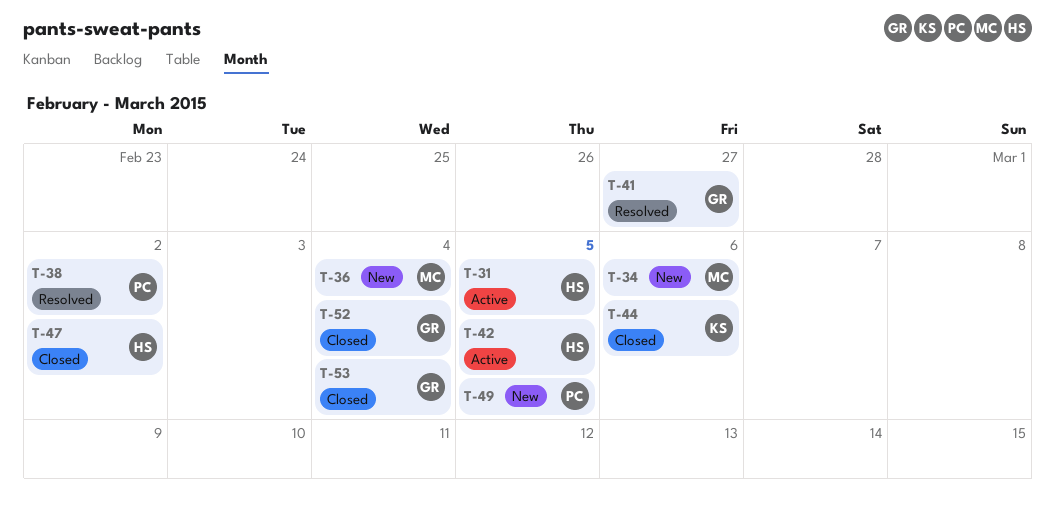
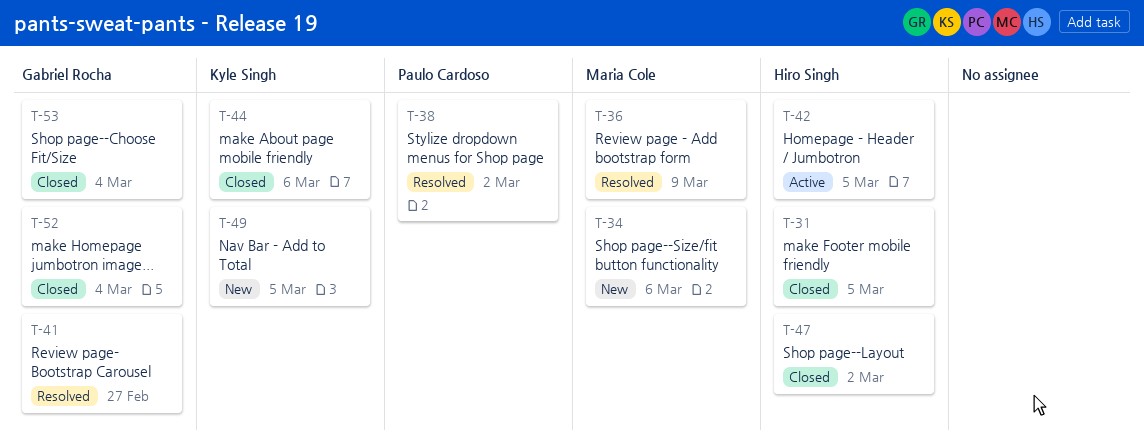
T-31, status: Active -> Closed
T-36, status: New -> Resolved
T-36, due: Mar 4 -> Mar 9
T-49, owner: Paulo Cardoso -> Kyle Singh

